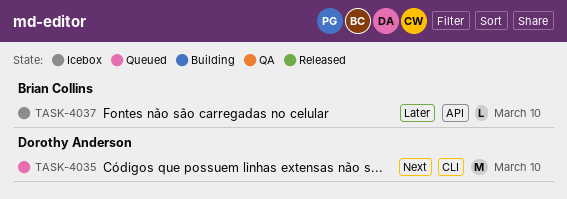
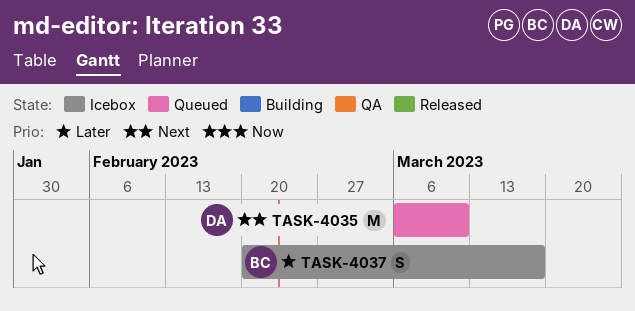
TASK-4037, estimate: L -> S
TASK-4037, due: Mar 10 -> Mar 17

